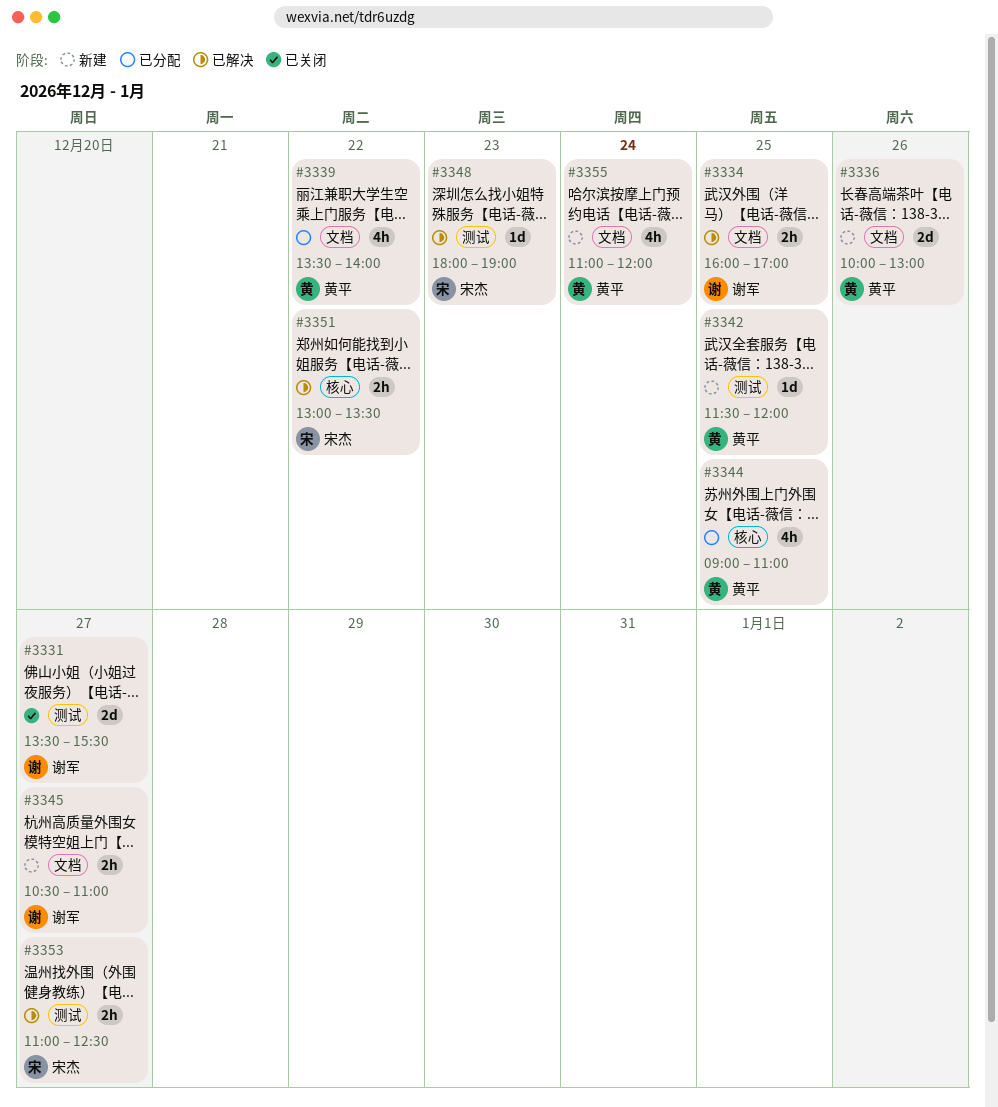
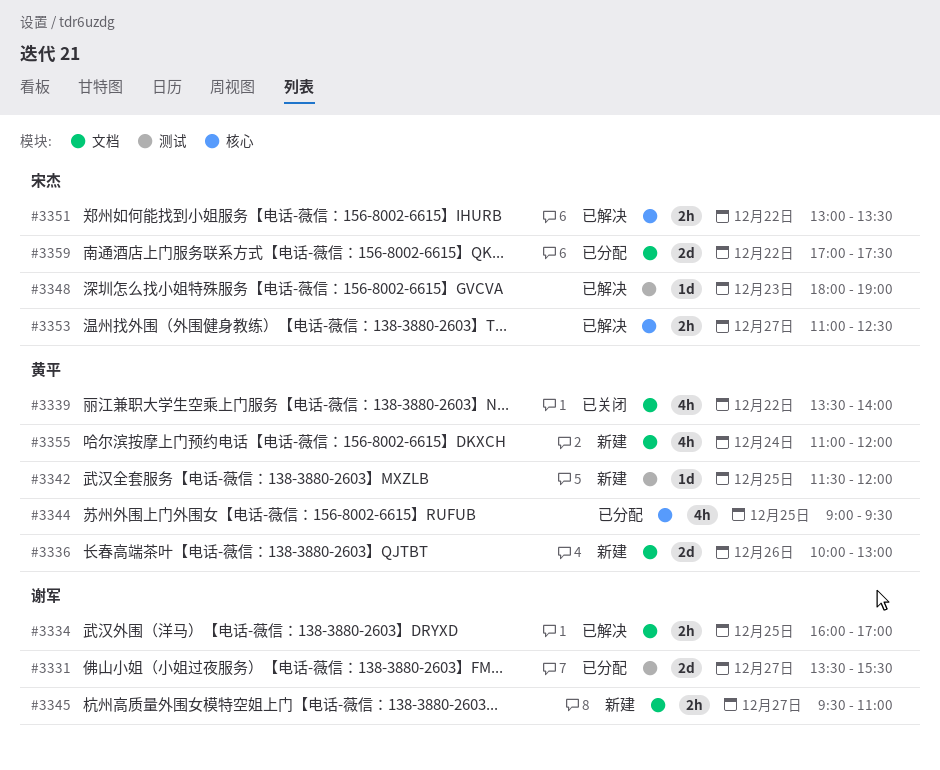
#3331, status: 已关闭 -> 已分配
#3339, status: 已分配 -> 已关闭
#3344, ends: 11:00 -> 09:30
#3345, begins: 10:30 -> 09:30
#3353, label: 测试 -> 核心
#3359: none -> present

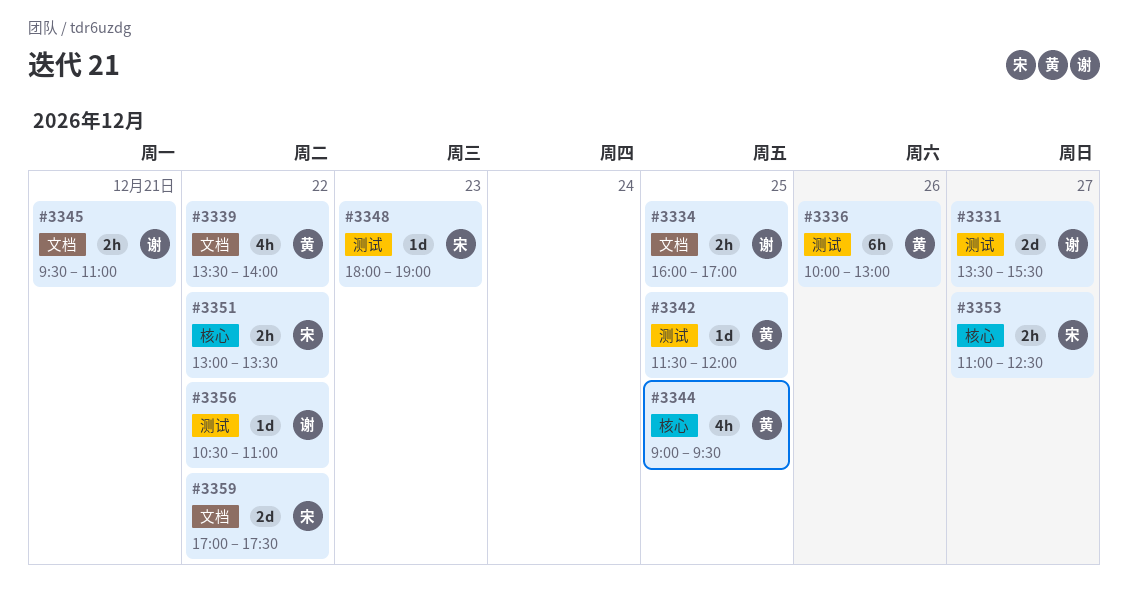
#3336, label: 文档 -> 测试
#3336, estimate: 2d -> 6h
#3345, day: Dec 27 -> Dec 21
#3355: present -> none
#3356: none -> present

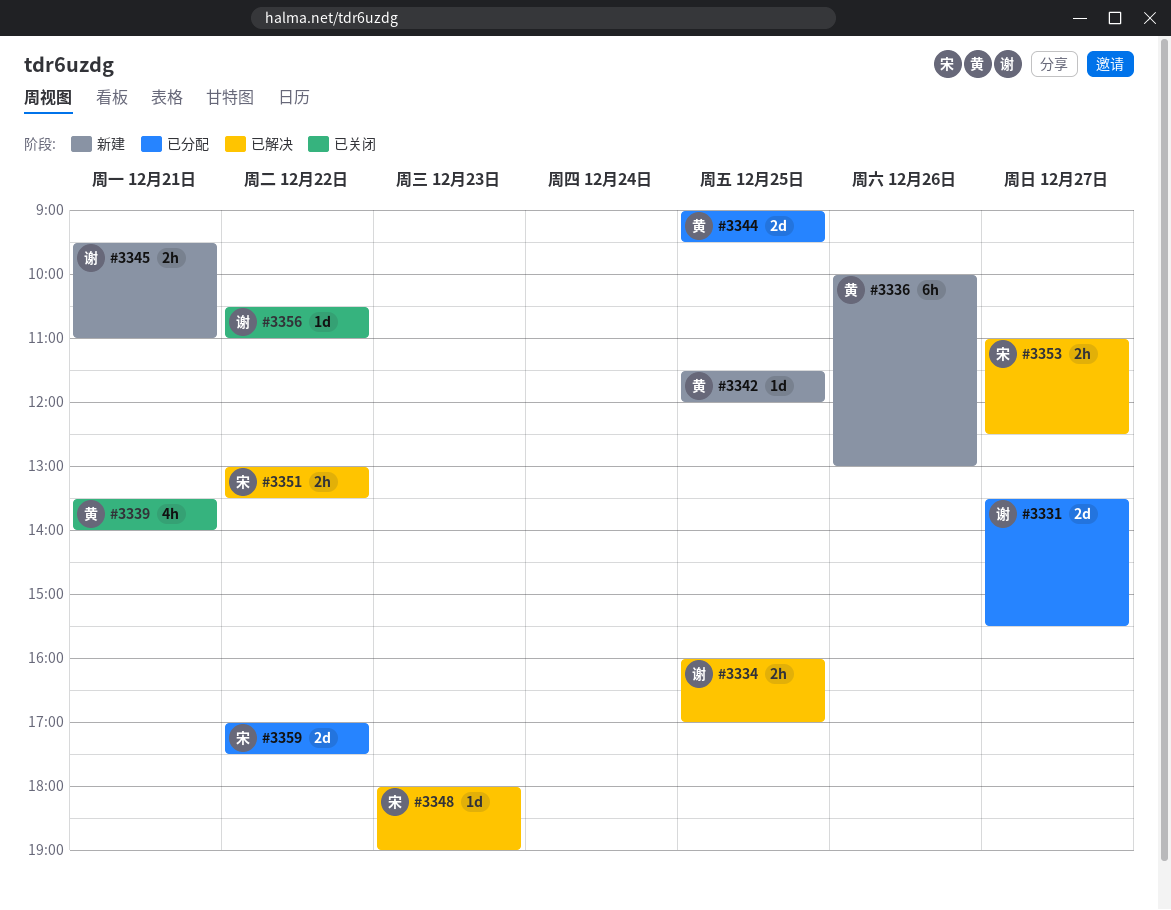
#3339, day: Dec 22 -> Dec 21
#3344, estimate: 4h -> 2d

